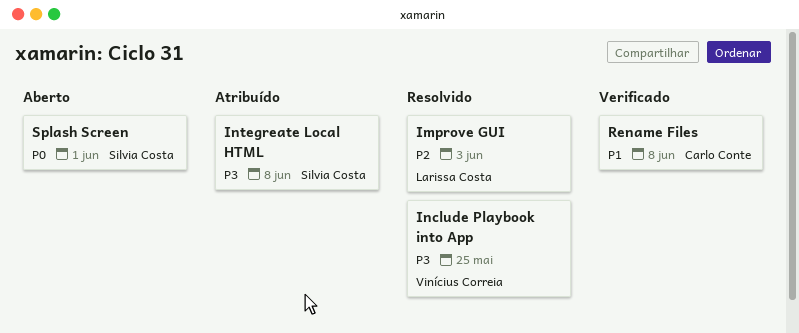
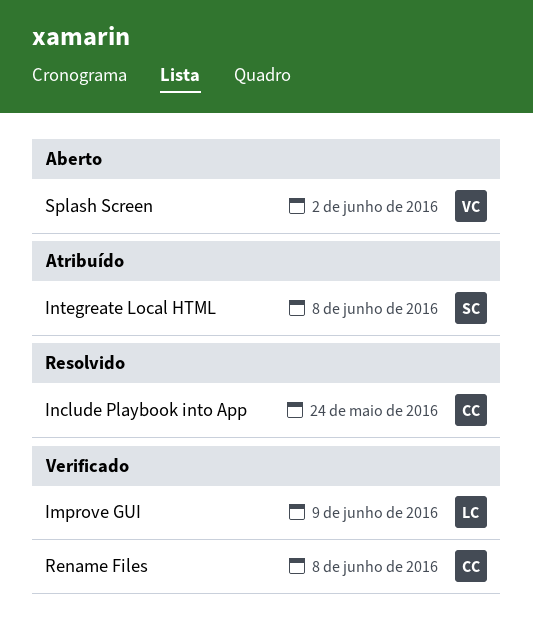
Improve GUI, status: Resolvido -> Verificado
Improve GUI, due: Jun 3 -> Jun 9
Include Playbook into App, owner: Vinícius Correia -> Carlo Conte
Include Playbook into App, due: May 25 -> May 24
Splash Screen, owner: Silvia Costa -> Vinícius Correia
Splash Screen, due: Jun 1 -> Jun 2

